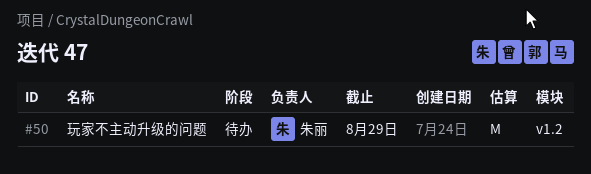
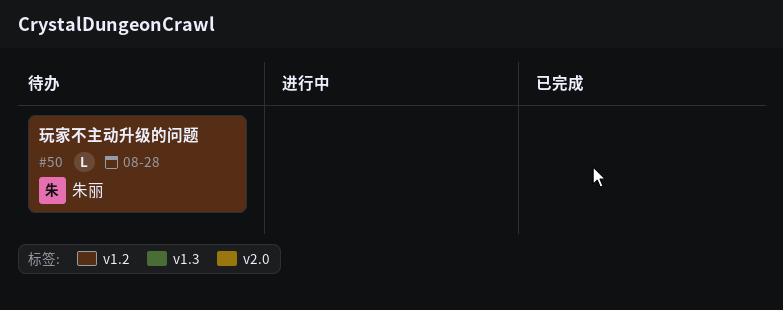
#50, estimate: M -> L
#50, due: Aug 29 -> Aug 28

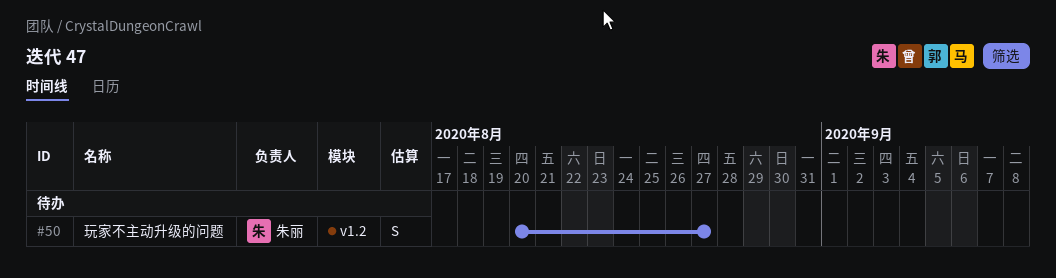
#50, estimate: L -> S
#50, due: Aug 28 -> Aug 27

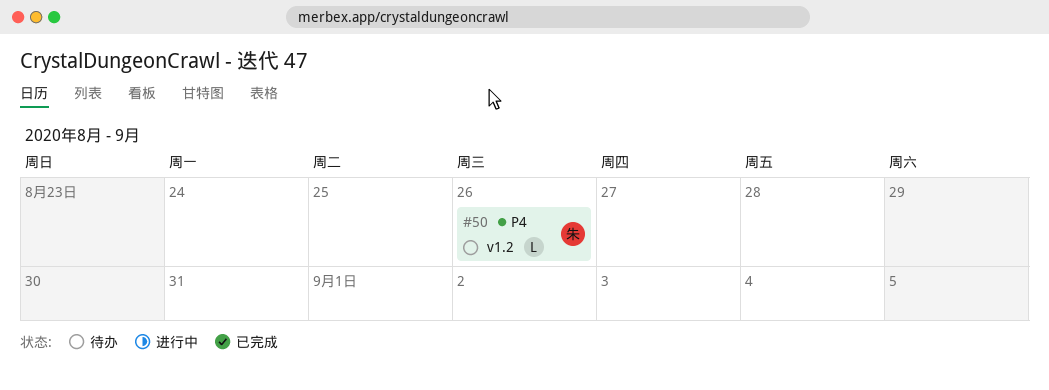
#50, estimate: S -> L
#50, due: Aug 27 -> Aug 26

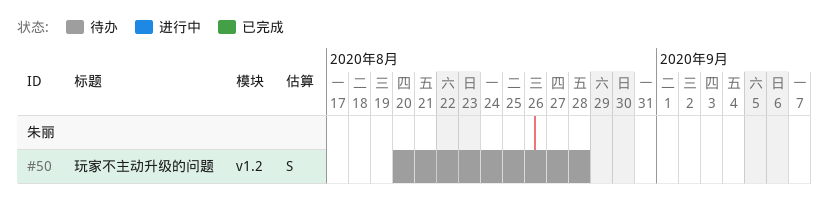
#50, estimate: L -> S
#50, due: Aug 26 -> Aug 28

